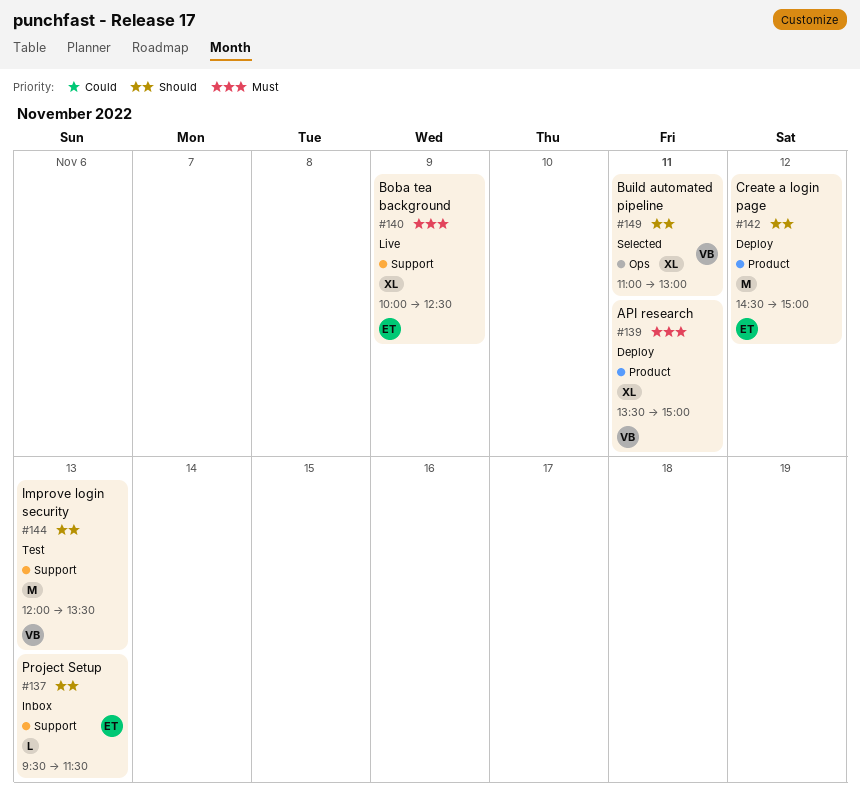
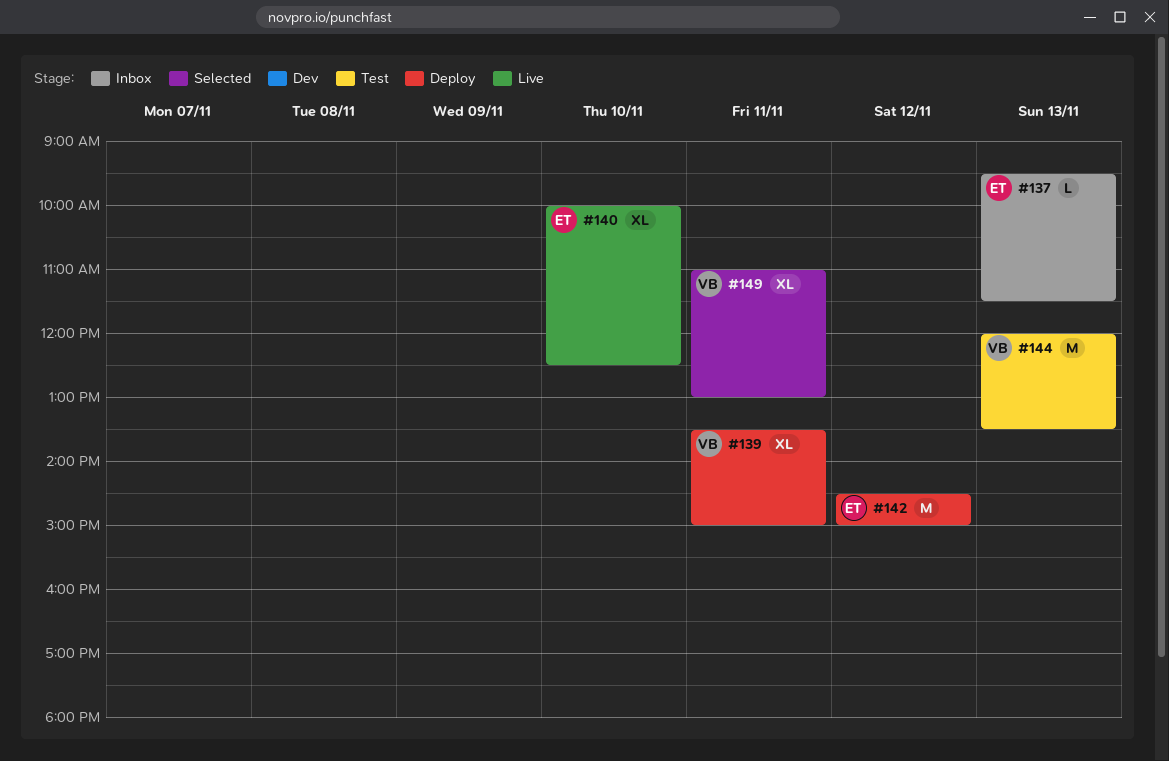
#140, day: Nov 9 -> Nov 10

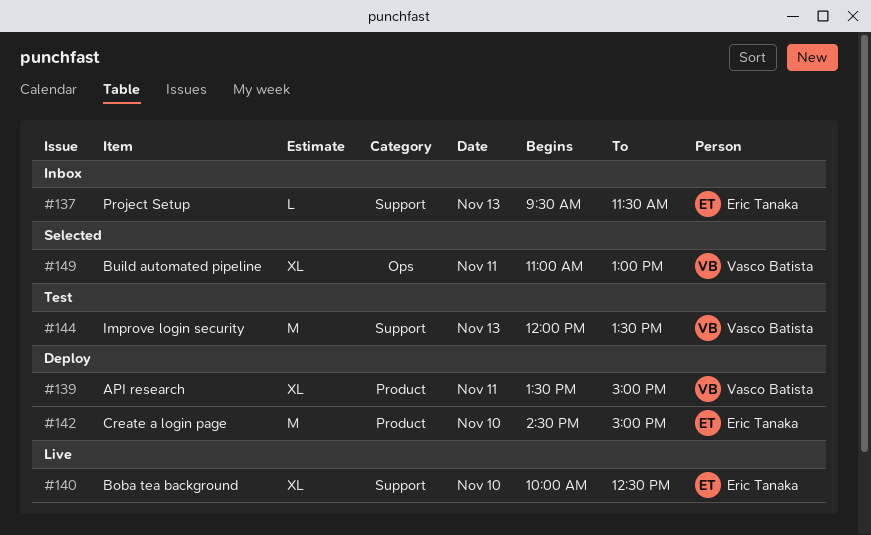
#142, day: Nov 12 -> Nov 10

